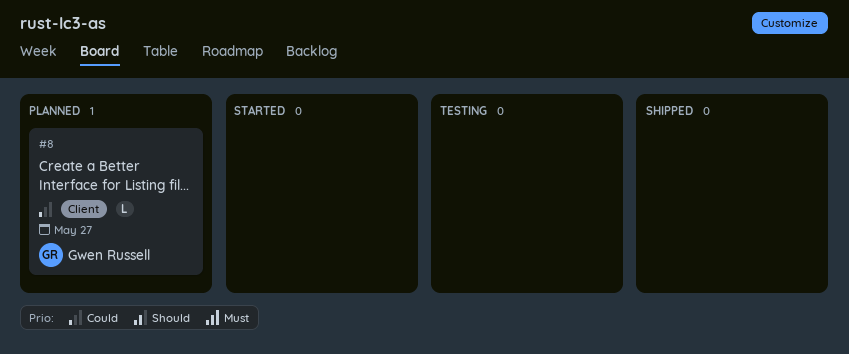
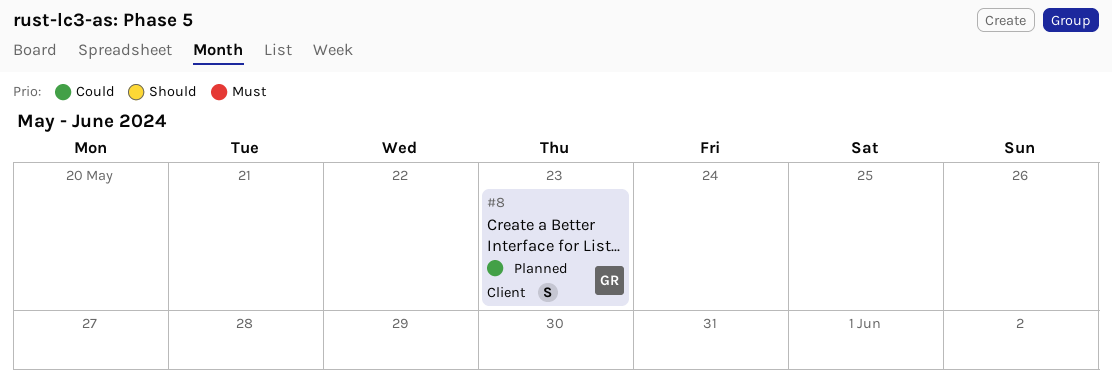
#8, estimate: L -> S
#8, due: May 27 -> May 23

